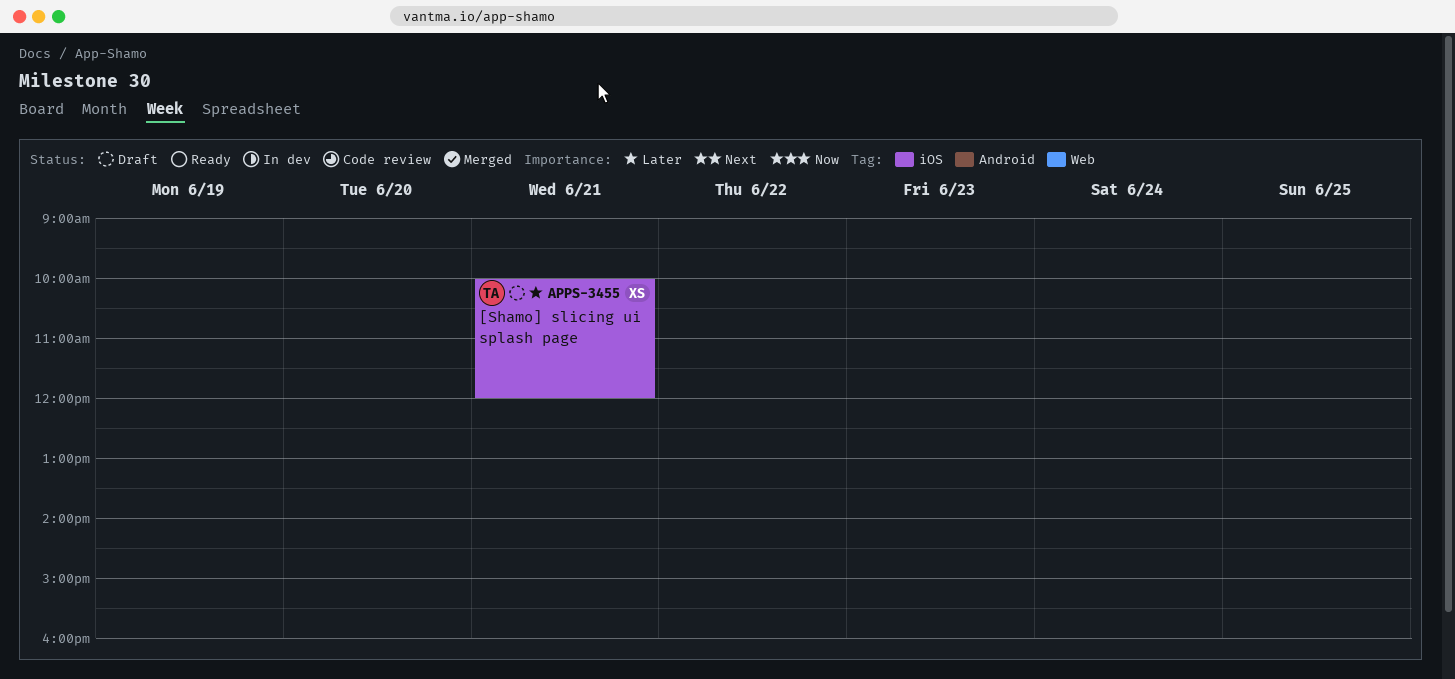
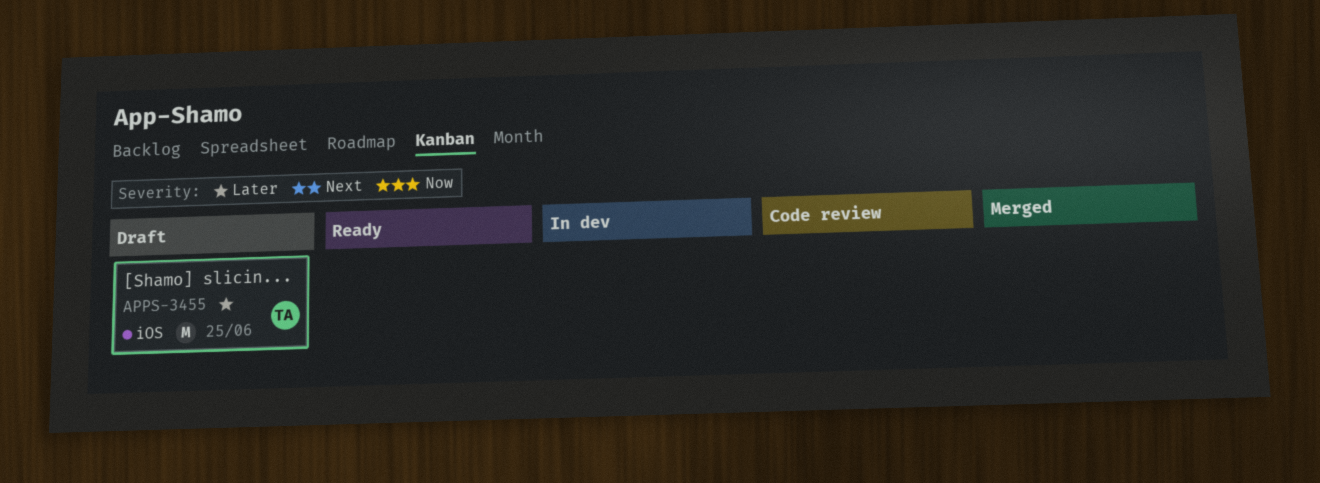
APPS-3455, estimate: XS -> M
APPS-3455, day: Jun 21 -> Jun 25

